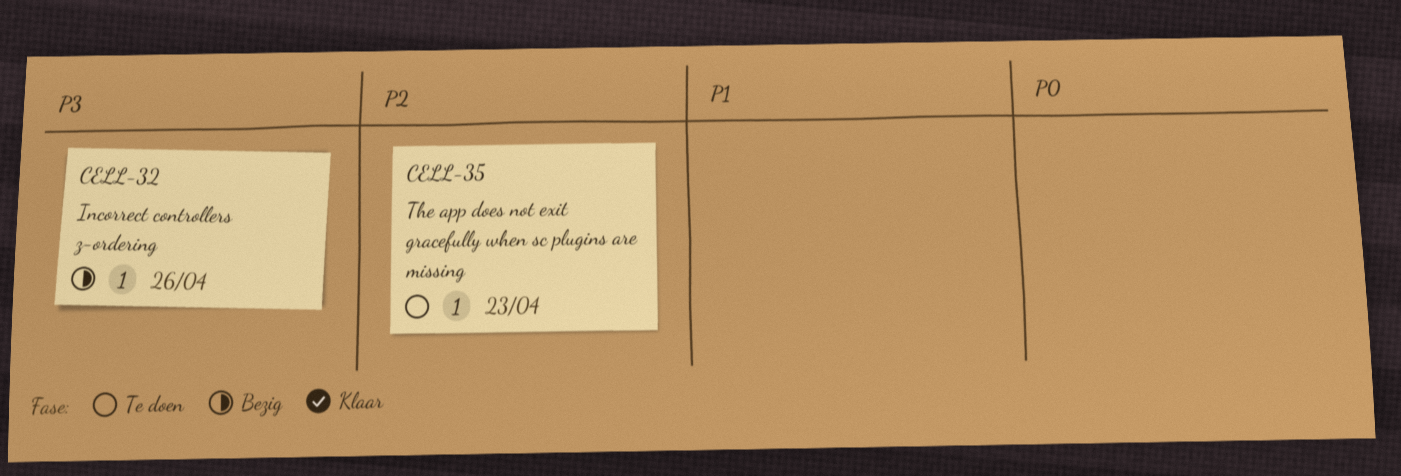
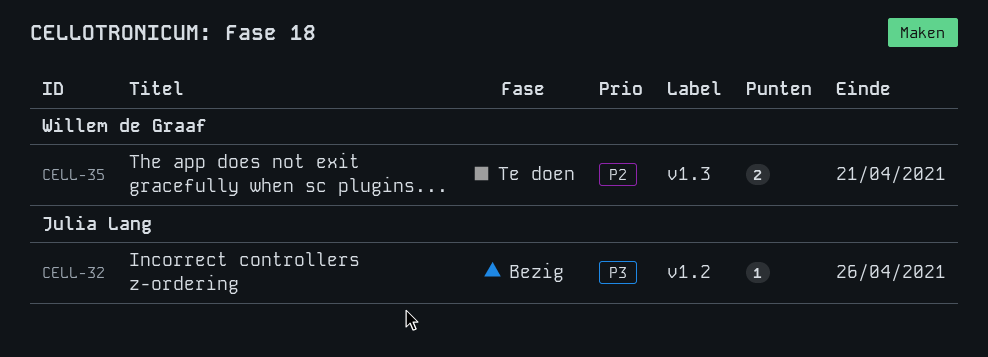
CELL-35, estimate: 1 -> 2
CELL-35, due: Apr 23 -> Apr 21

